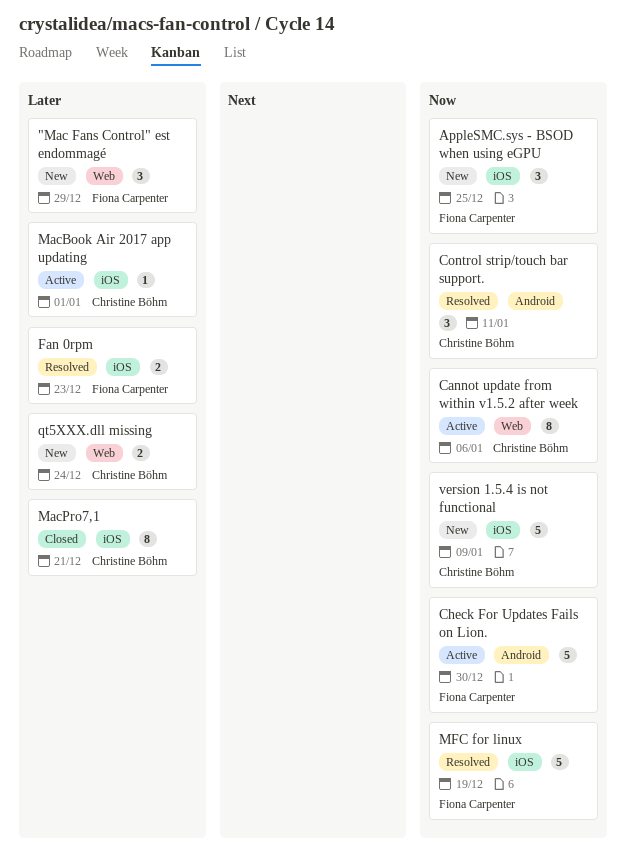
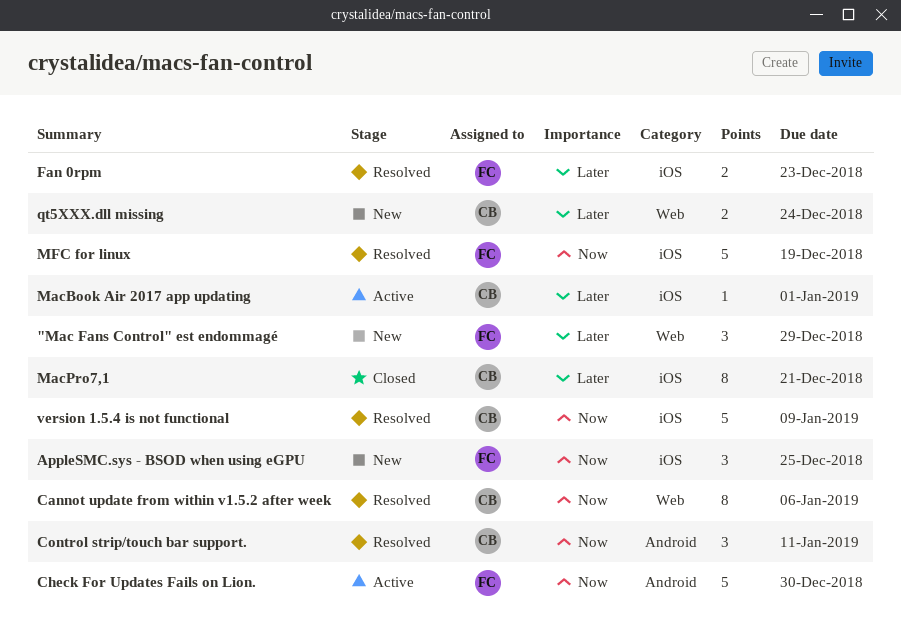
Cannot update from within v1.5.2 after week, status: Active -> Resolved
version 1.5.4 is not functional, status: New -> Resolved

